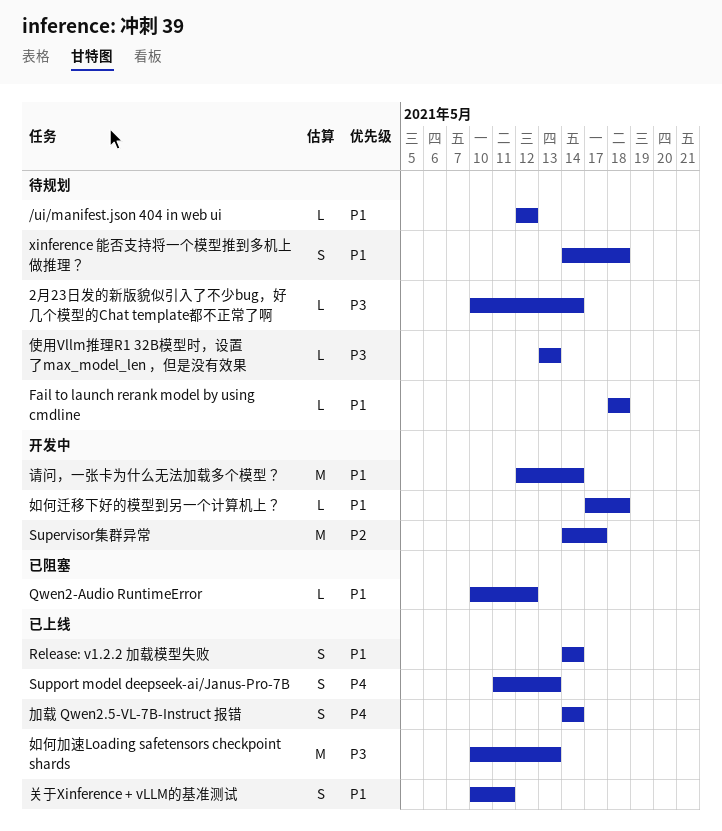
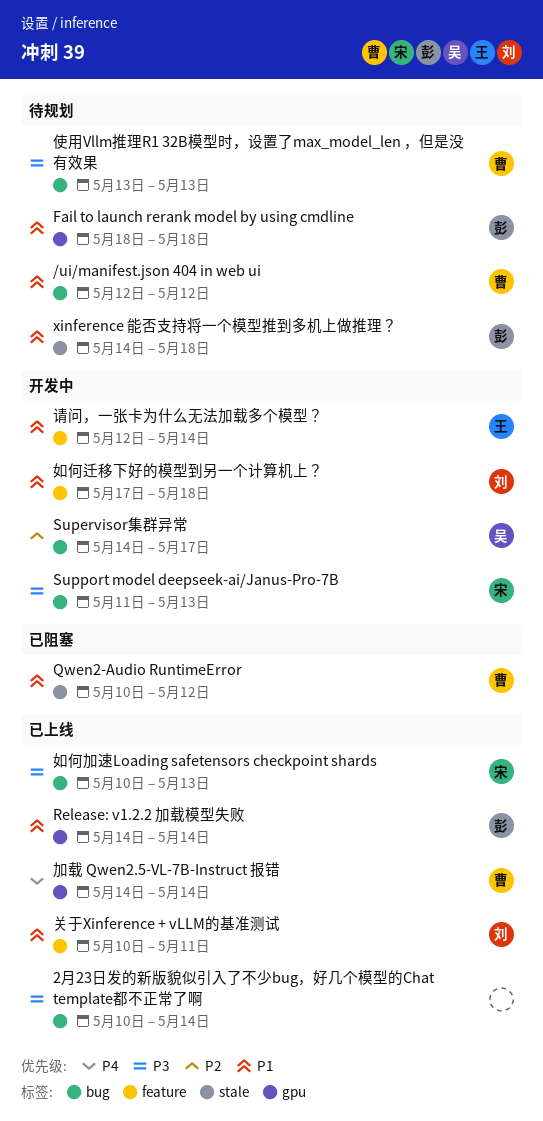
2月23日发的新版貌似引入了不少bug，好几个模型的Chat template都不正常了啊, status: 待规划 -> 已上线
Support model deepseek-ai/Janus-Pro-7B, status: 已上线 -> 开发中
Support model deepseek-ai/Janus-Pro-7B, priority: P4 -> P3

